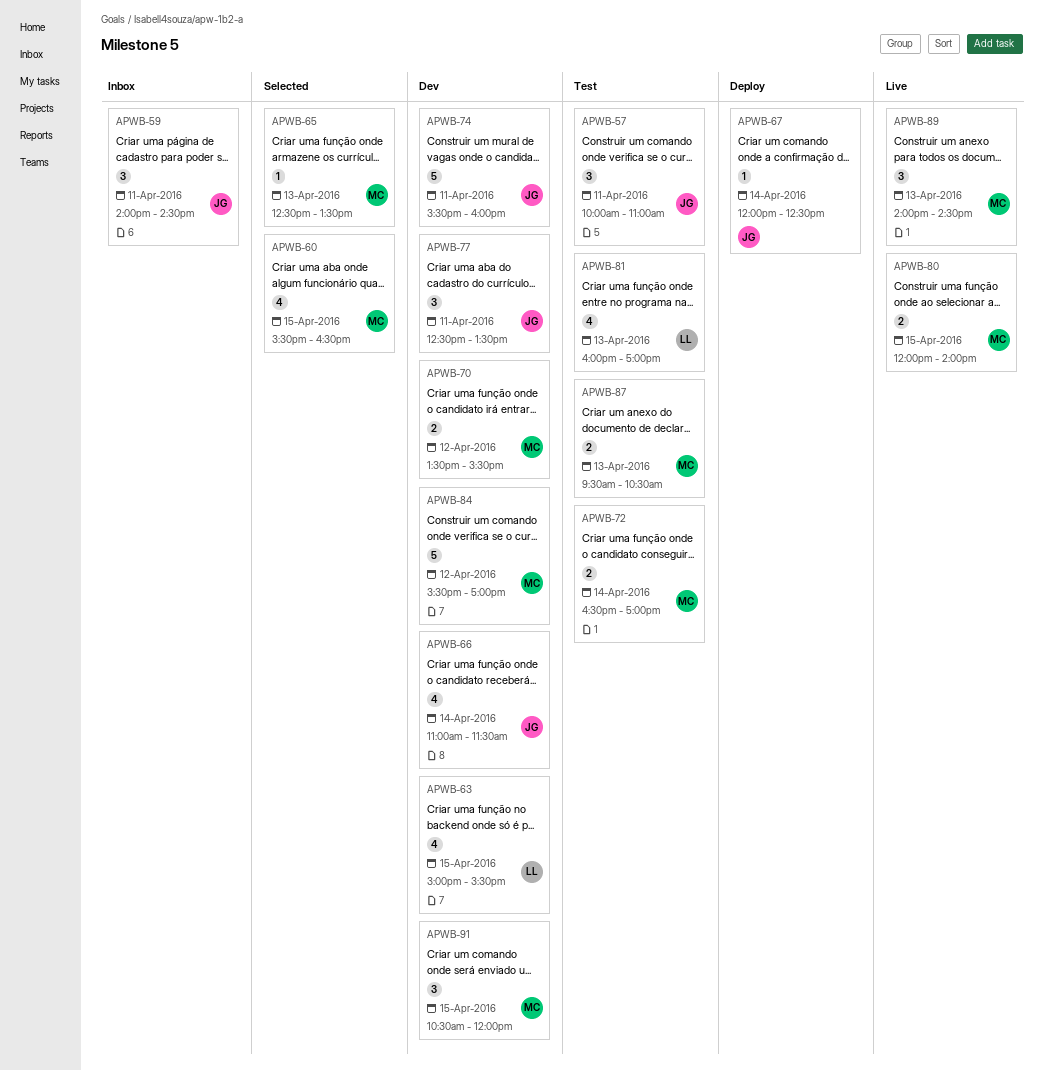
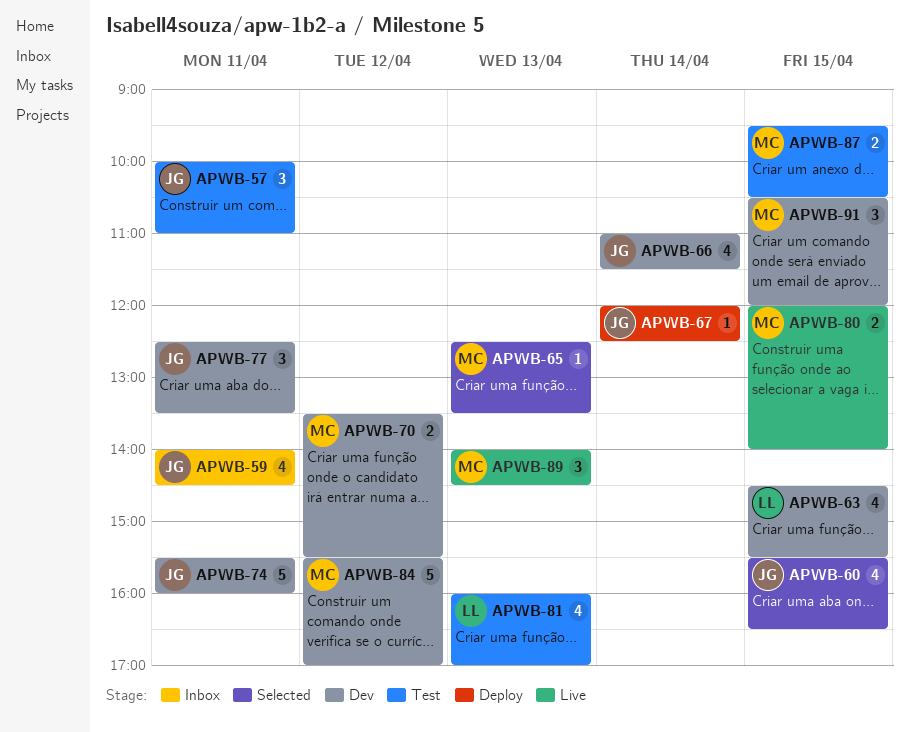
APWB-59, estimate: 3 -> 4
APWB-60, owner: MC -> JG
APWB-63, begins: 15:00 -> 14:30
APWB-72: present -> none
APWB-87, day: Apr 13 -> Apr 15

